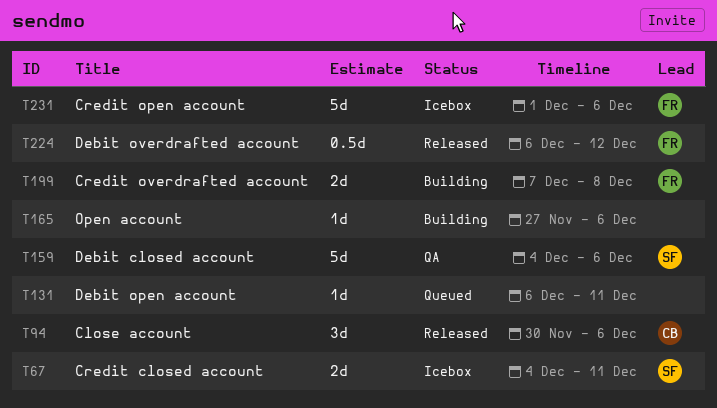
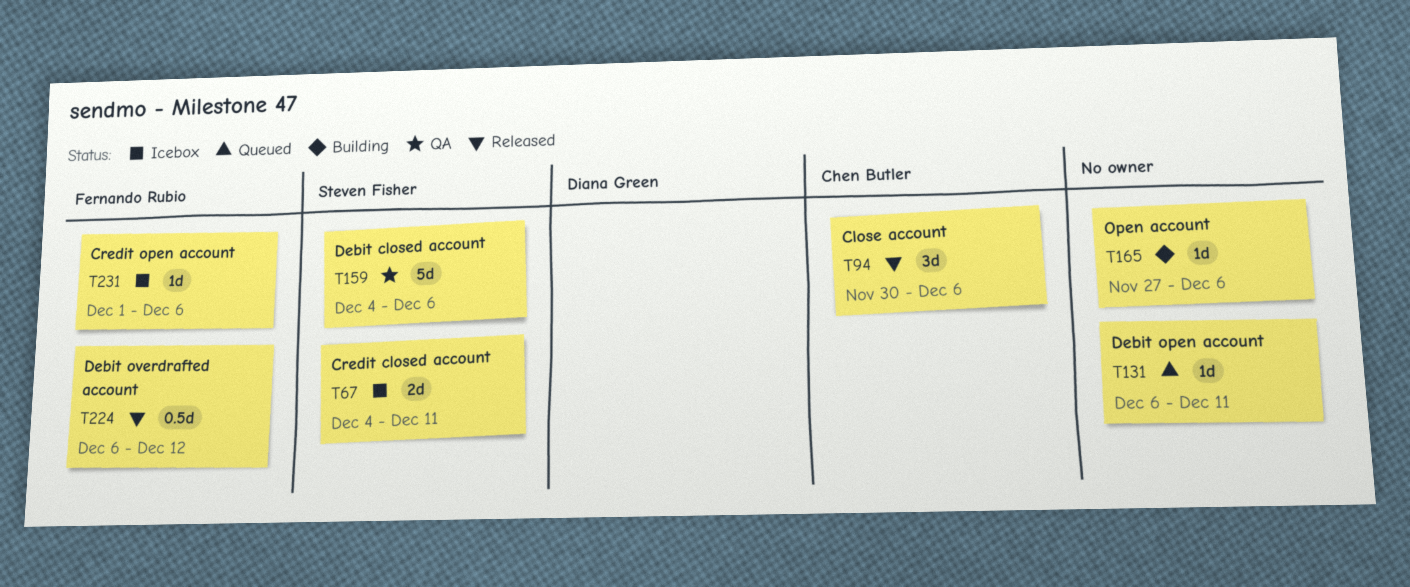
T199: present -> none
T231, estimate: 5d -> 1d

